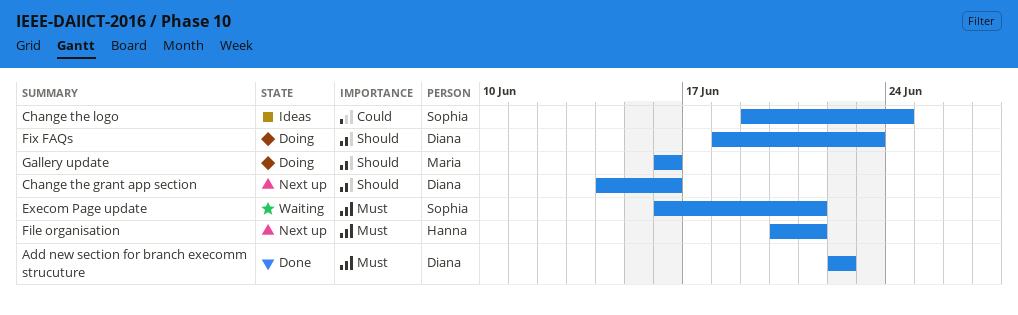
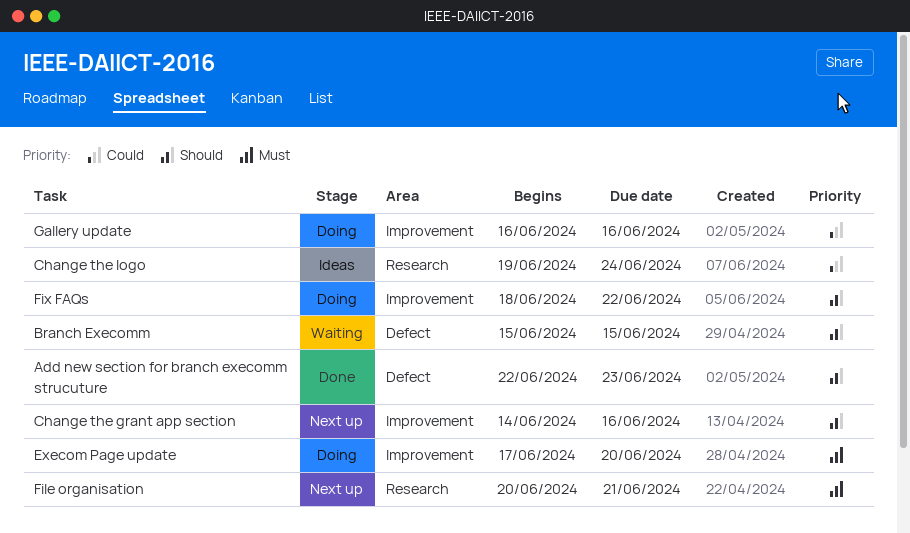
Add new section for branch execomm strucuture, priority: Must -> Should
Add new section for branch execomm strucuture, due: Jun 22 -> Jun 23
Branch Execomm: none -> present
Execom Page update, status: Waiting -> Doing
Execom Page update, start: Jun 16 -> Jun 17
Execom Page update, due: Jun 21 -> Jun 20
Fix FAQs, due: Jun 23 -> Jun 22
Gallery update, priority: Should -> Could

